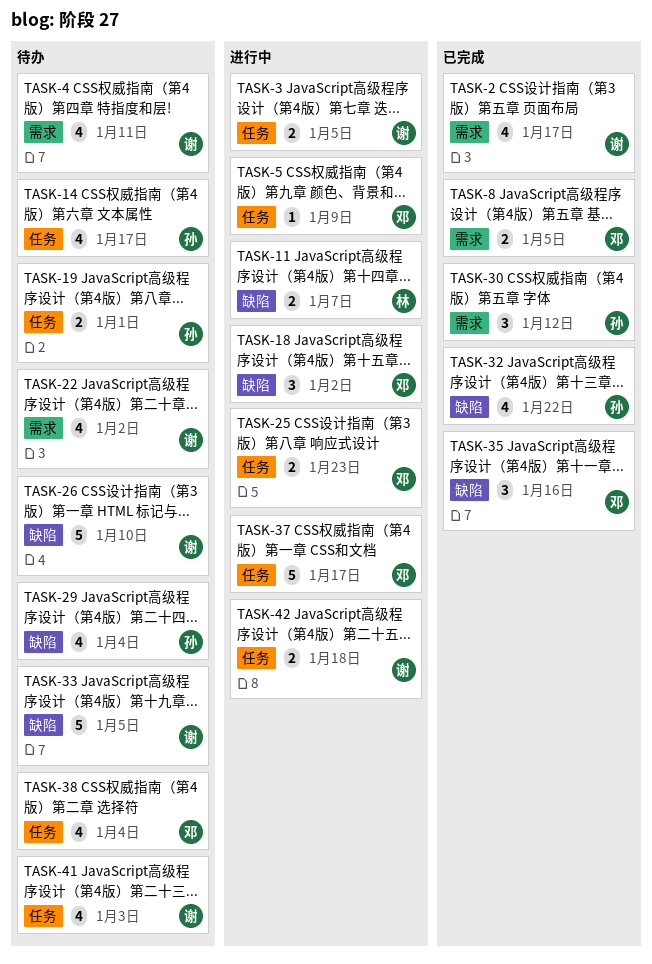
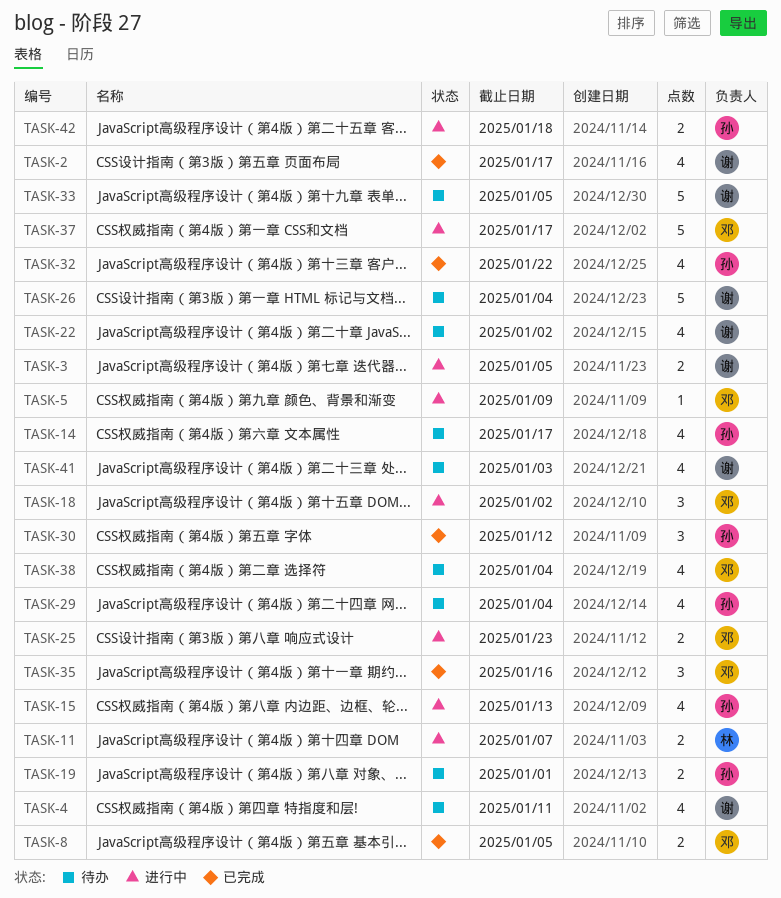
TASK-15: none -> present
TASK-26, due: Jan 10 -> Jan 4
TASK-42, owner: 谢 -> 孙

